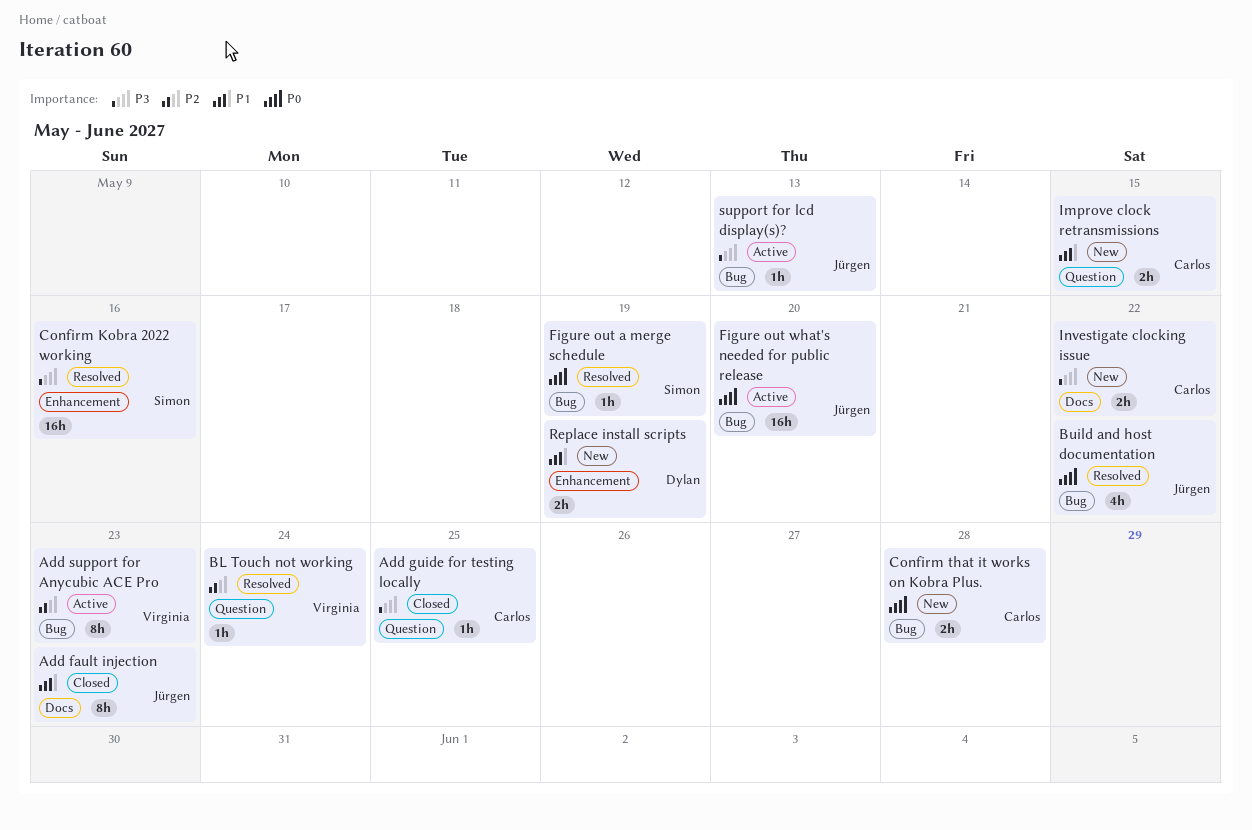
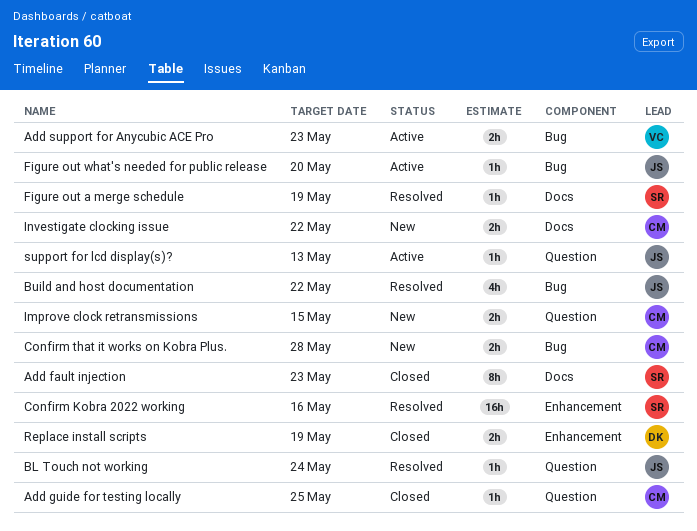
Add fault injection, owner: Jürgen -> Simon
Add support for Anycubic ACE Pro, estimate: 8h -> 2h
BL Touch not working, owner: Virginia -> Jürgen
Figure out a merge schedule, label: Bug -> Docs
Figure out what's needed for public release, estimate: 16h -> 1h
Replace install scripts, status: New -> Closed
support for lcd display(s)?, label: Bug -> Question

